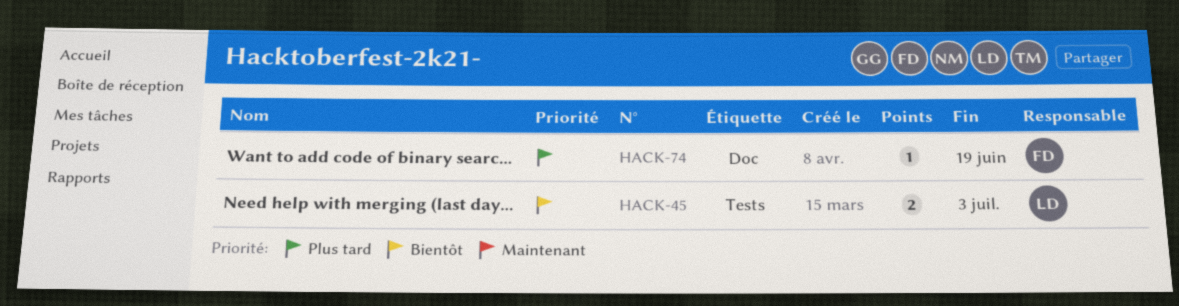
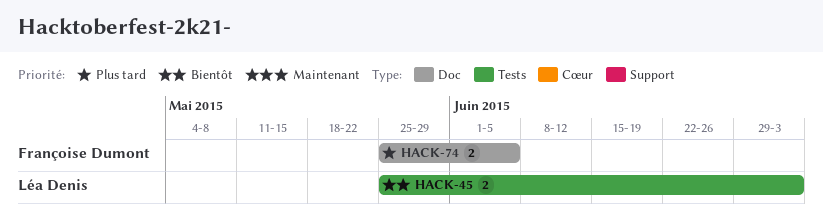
HACK-74, estimate: 1 -> 2
HACK-74, due: Jun 19 -> Jun 5

